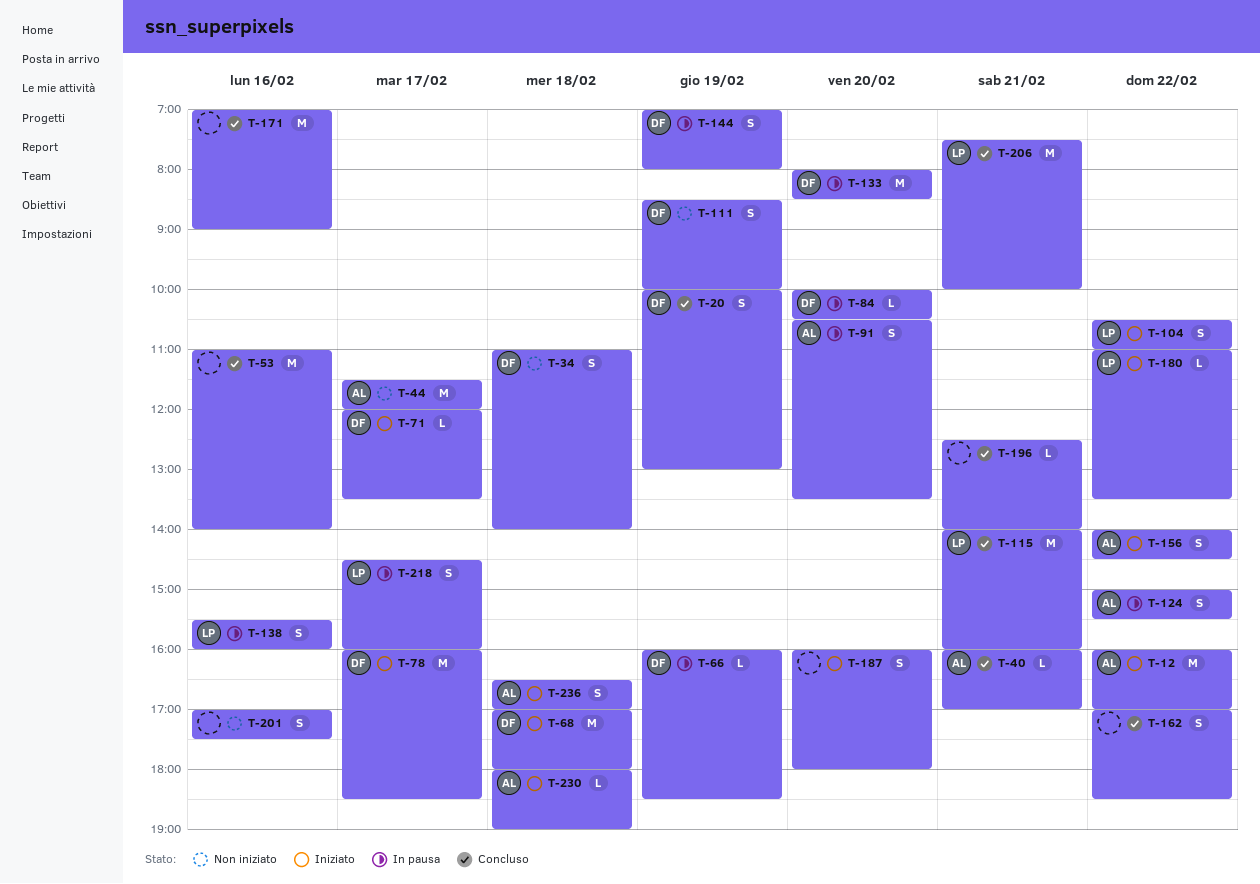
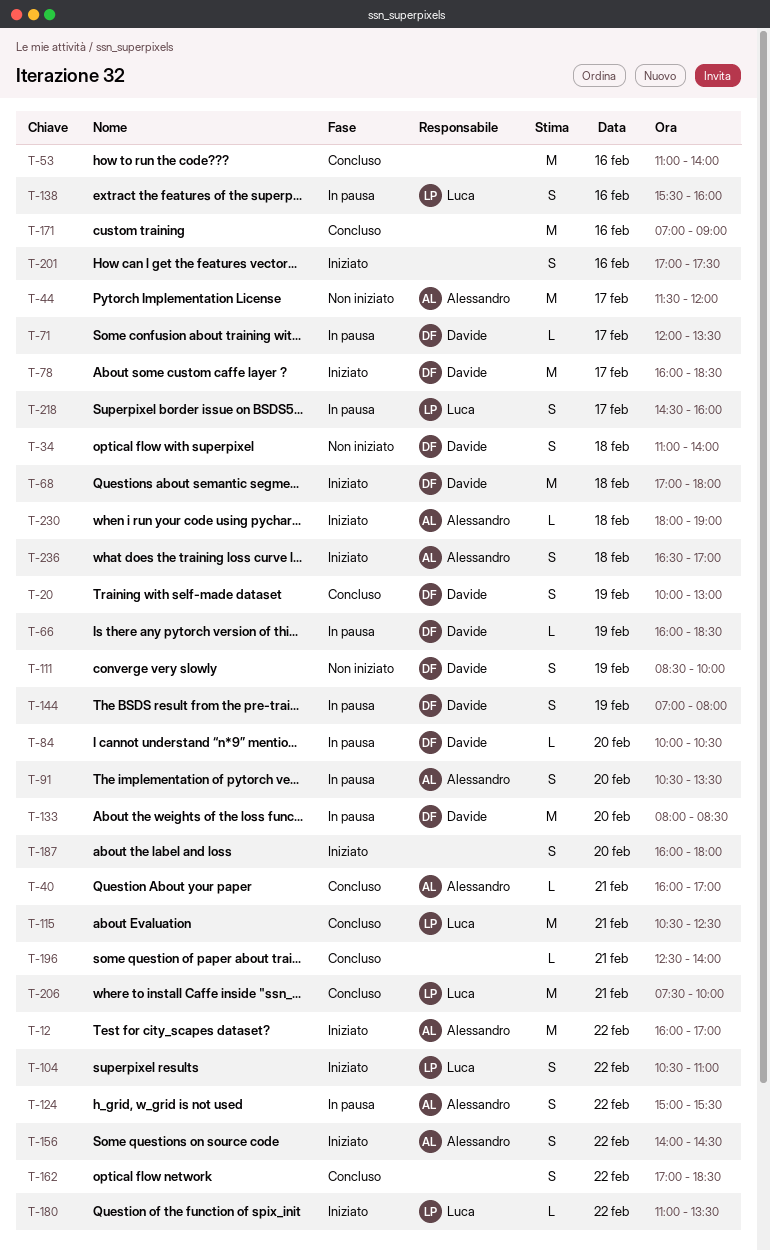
T-71, status: Iniziato -> In pausa
T-115, begins: 14:00 -> 10:30
T-115, ends: 16:00 -> 12:30
T-201, status: Non iniziato -> Iniziato

